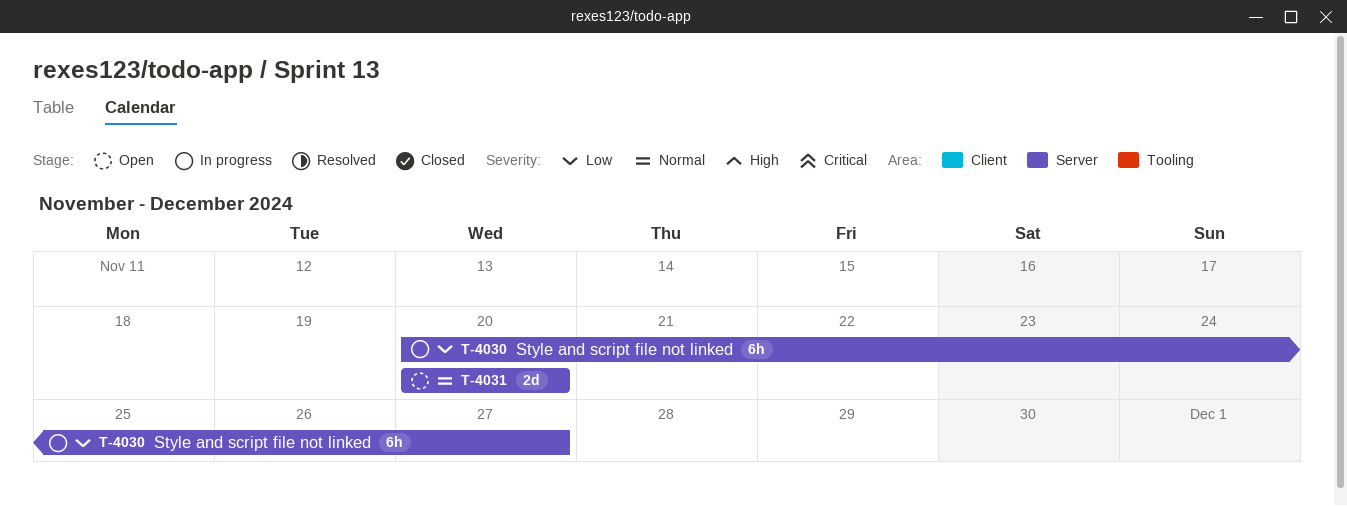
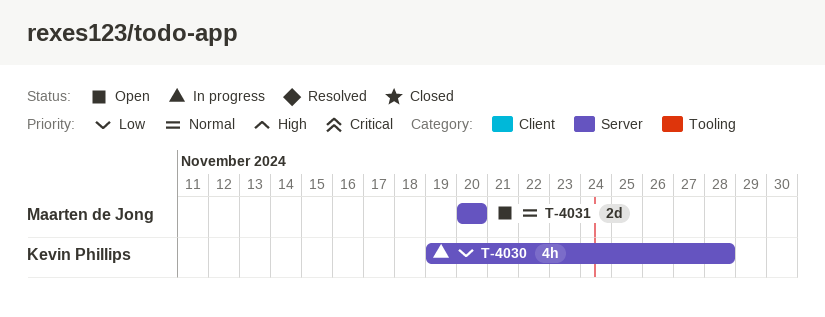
T-4030, estimate: 6h -> 4h
T-4030, start: Nov 20 -> Nov 19
T-4030, due: Nov 27 -> Nov 28

